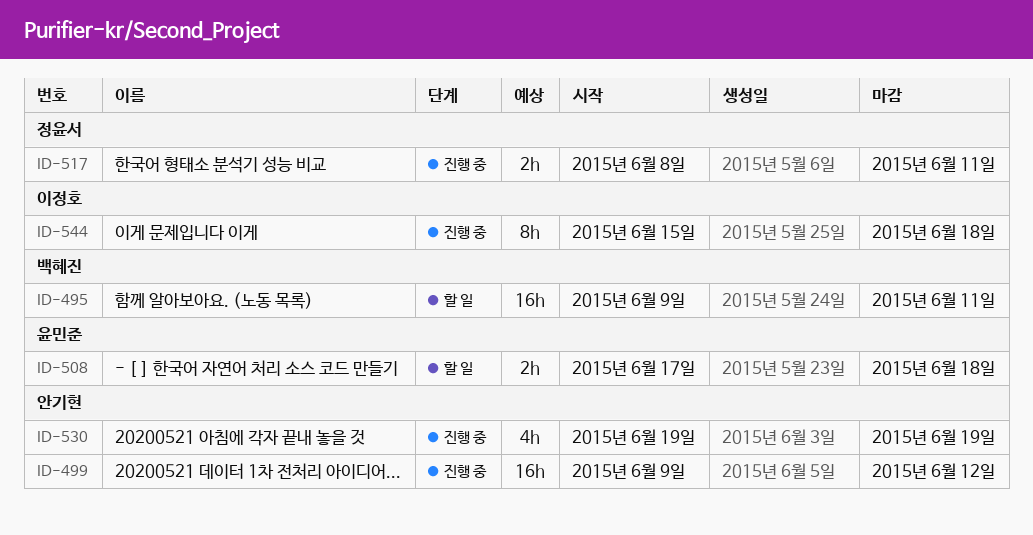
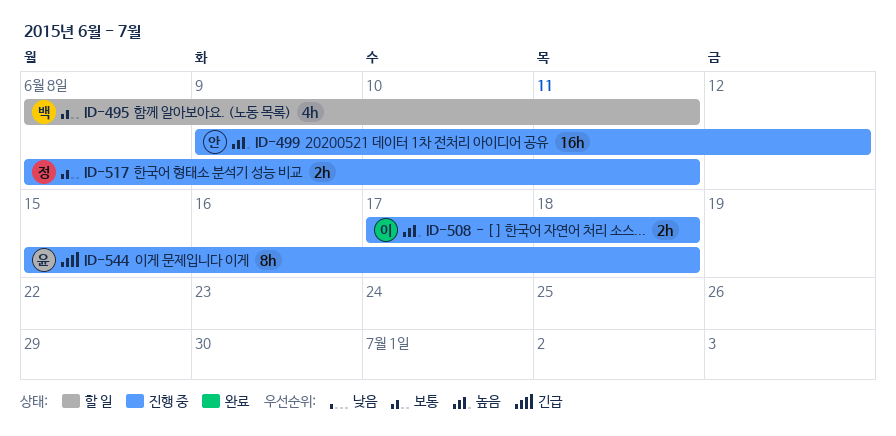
ID-495, estimate: 16h -> 4h
ID-495, start: Jun 9 -> Jun 8
ID-508, status: 할 일 -> 진행 중
ID-508, owner: 윤민준 -> 이정호
ID-530: present -> none
ID-544, owner: 이정호 -> 윤민준

